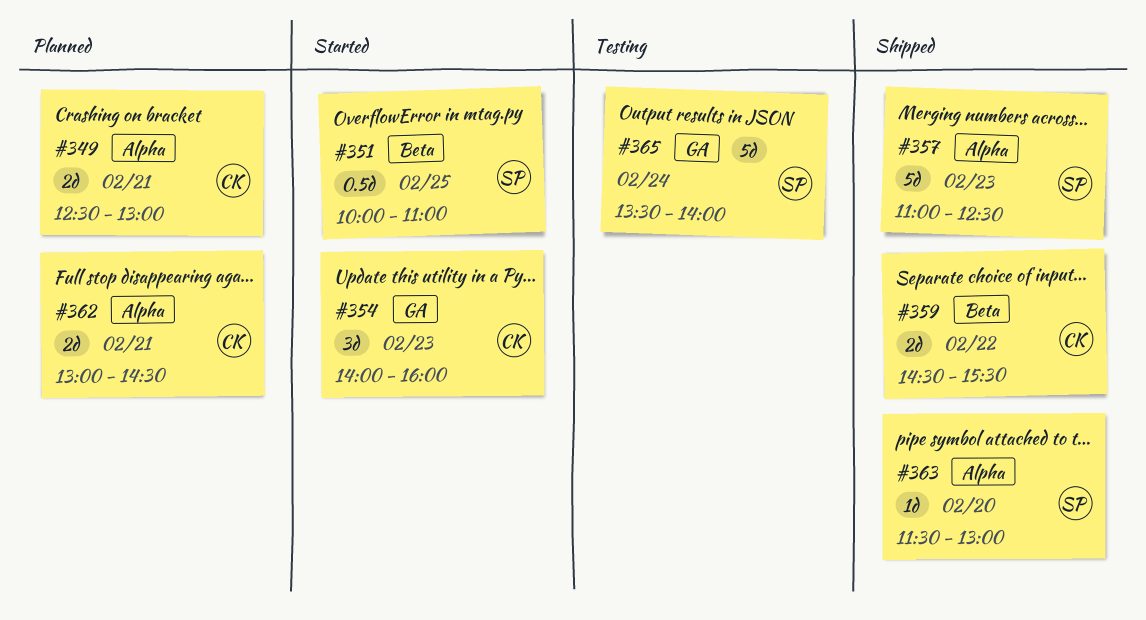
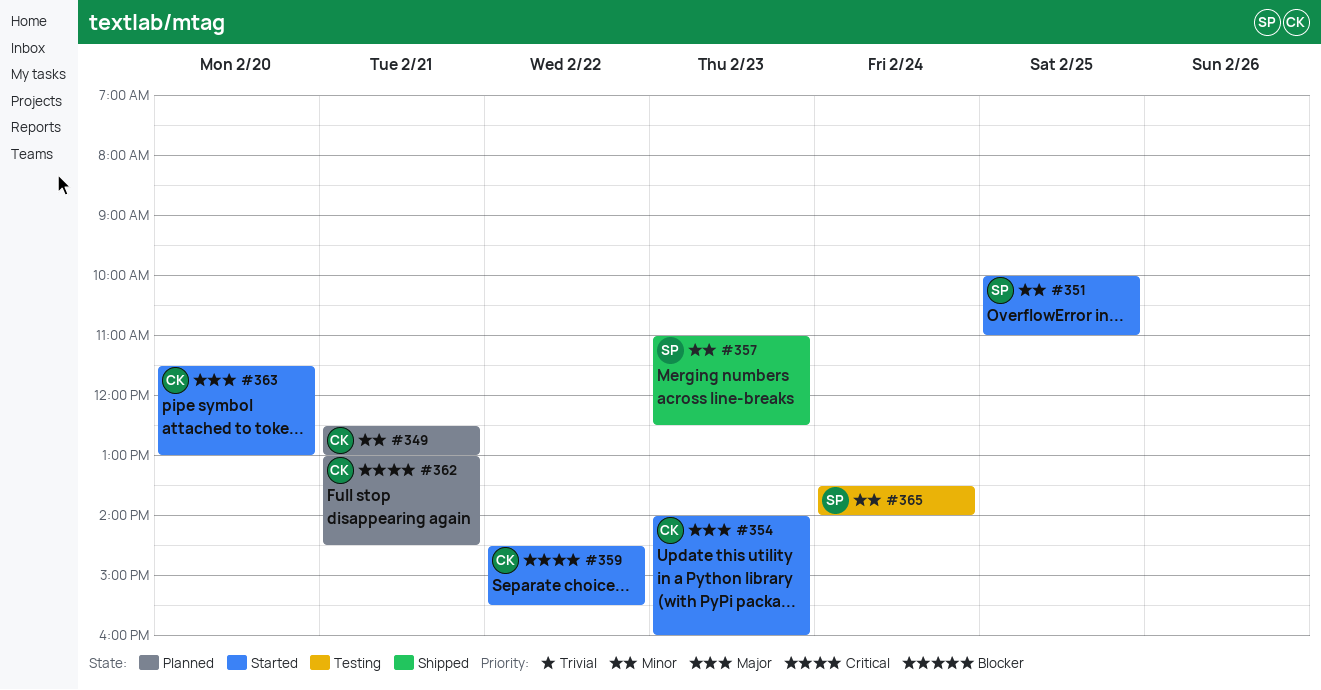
#359, status: Shipped -> Started
#363, status: Shipped -> Started
#363, owner: SP -> CK

